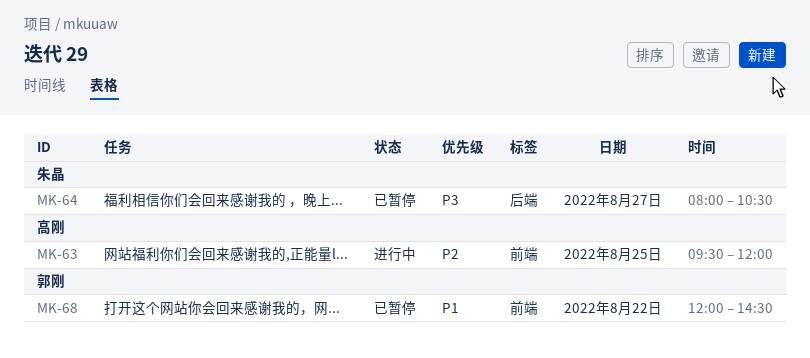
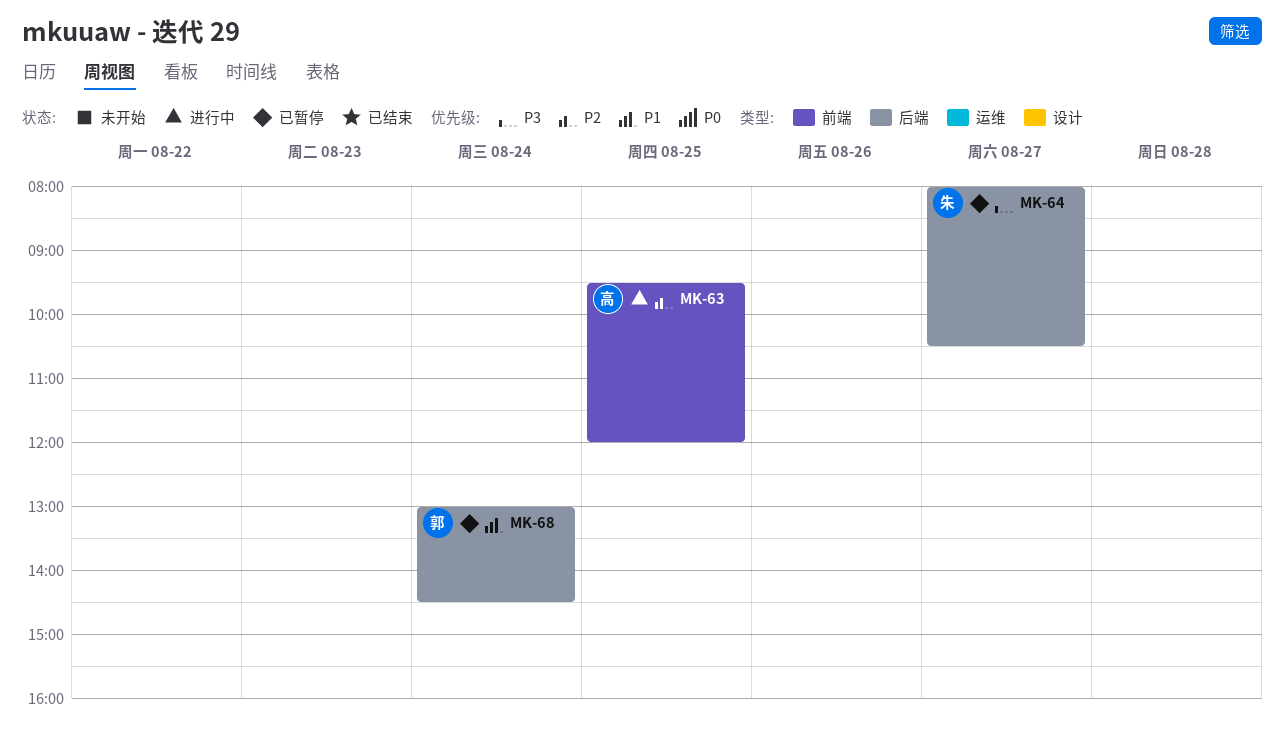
MK-68, label: 前端 -> 后端
MK-68, day: Aug 22 -> Aug 24
MK-68, begins: 12:00 -> 13:00

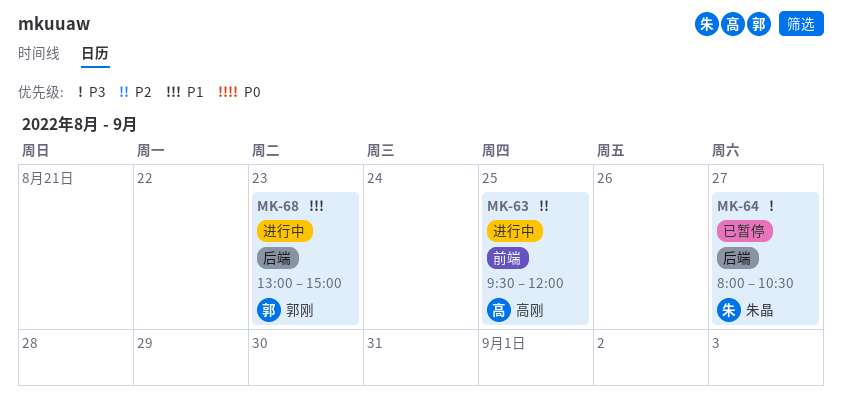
MK-68, status: 已暂停 -> 进行中
MK-68, day: Aug 24 -> Aug 23
MK-68, ends: 14:30 -> 15:00

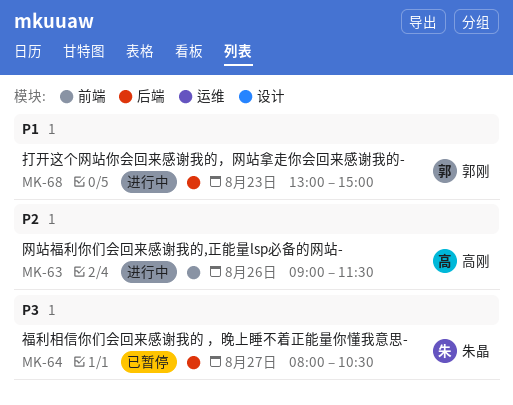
MK-63, day: Aug 25 -> Aug 26
MK-63, begins: 09:30 -> 09:00
MK-63, ends: 12:00 -> 11:30

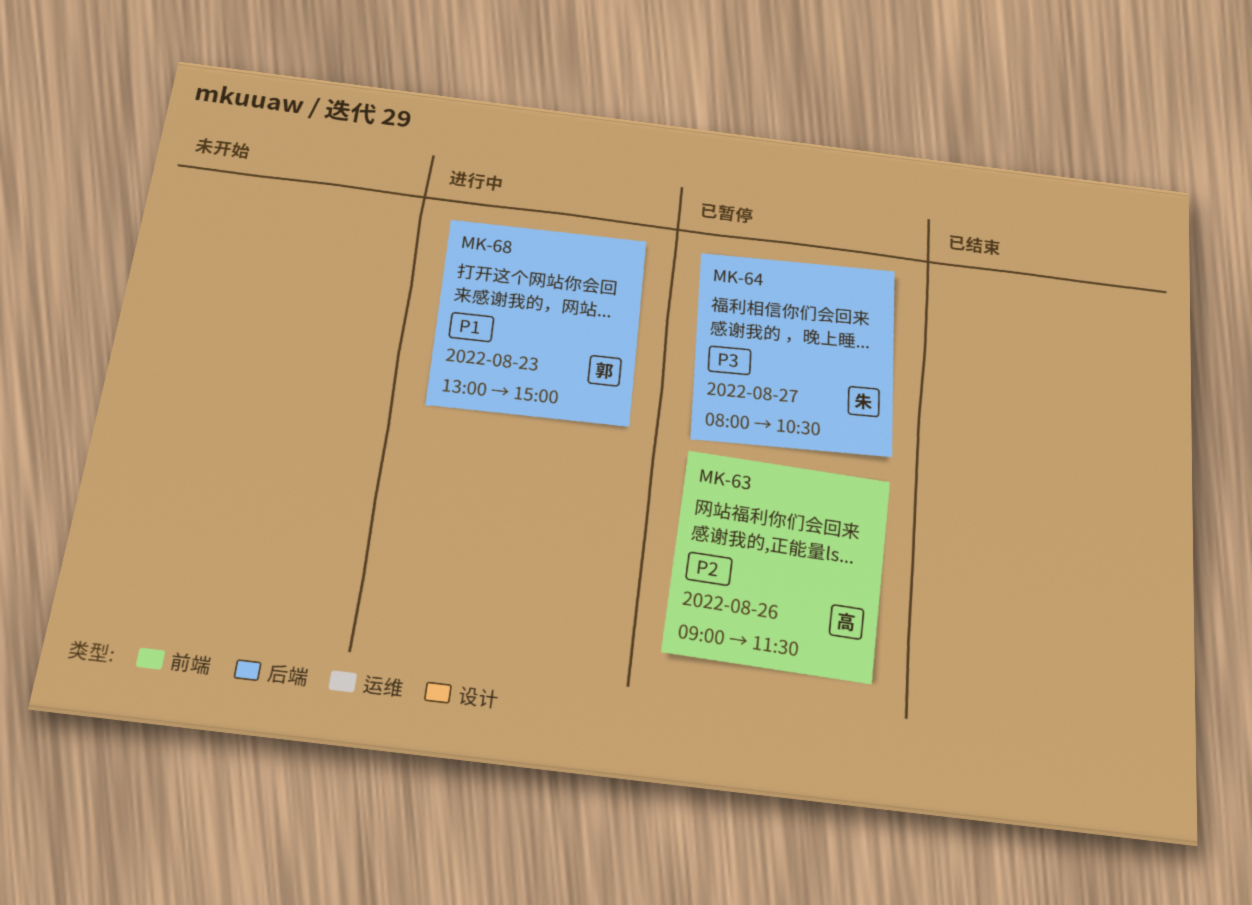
MK-63, status: 进行中 -> 已暂停

